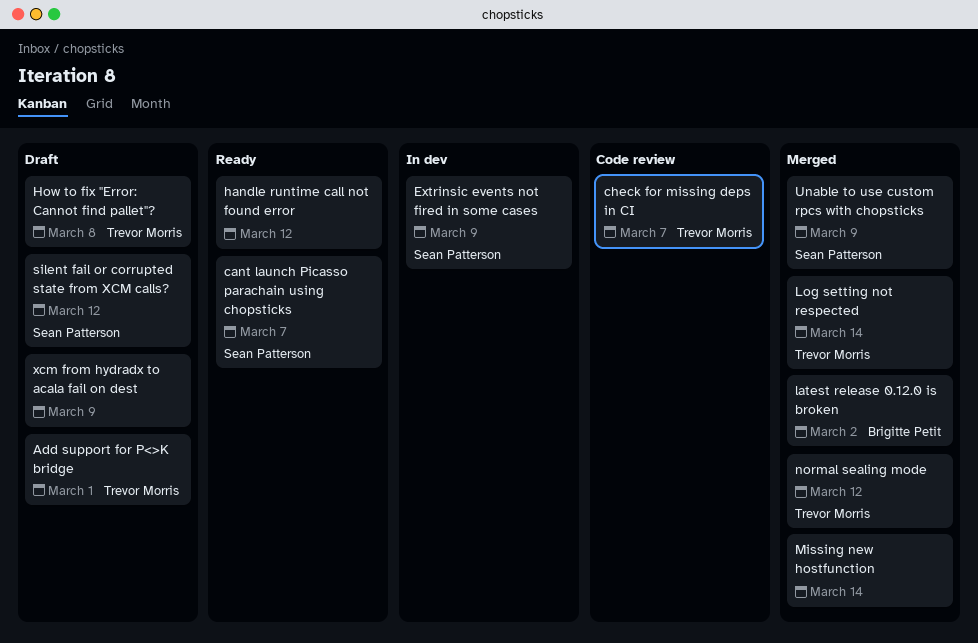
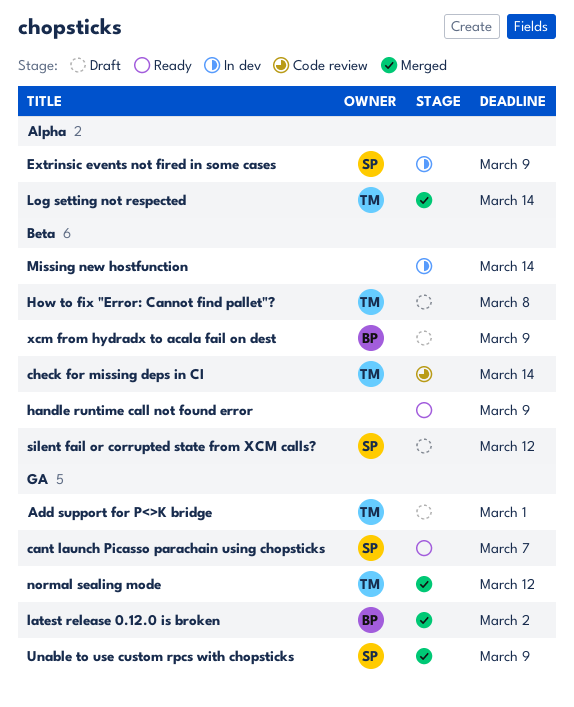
check for missing deps in CI, due: Mar 7 -> Mar 14
handle runtime call not found error, due: Mar 12 -> Mar 9
Missing new hostfunction, status: Merged -> In dev
xcm from hydradx to acala fail on dest, owner: none -> Brigitte Petit

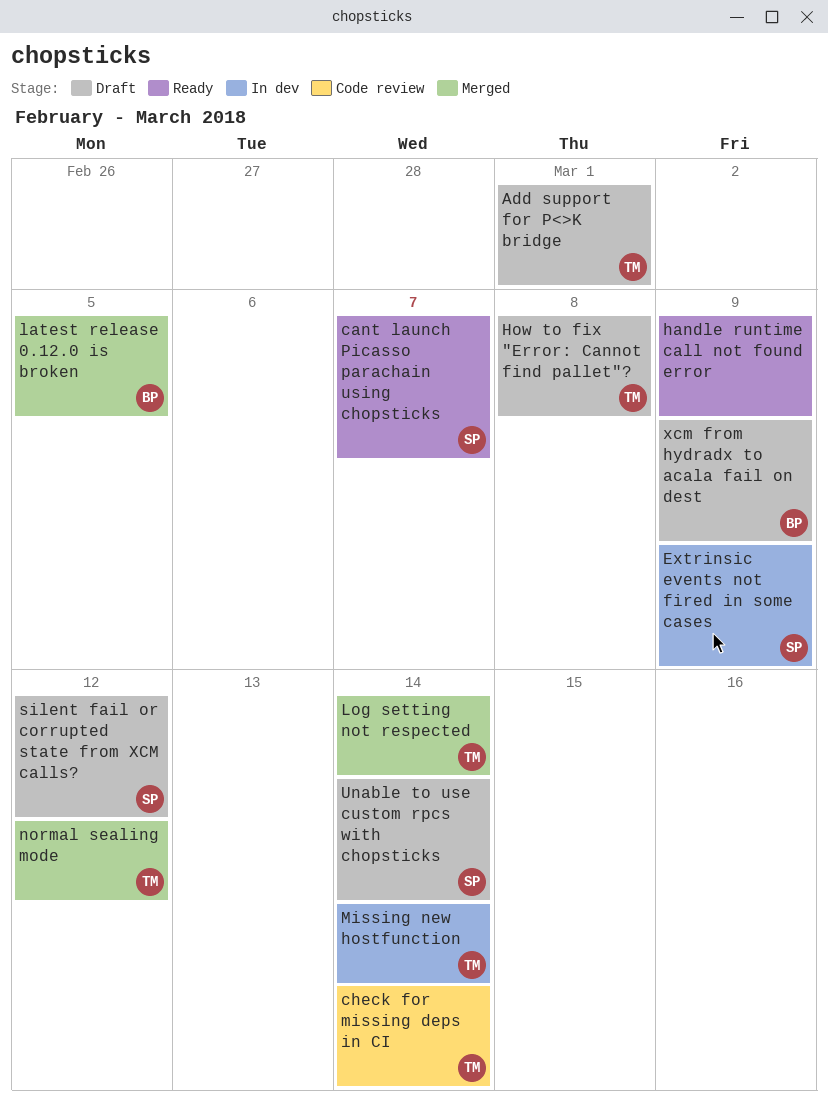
latest release 0.12.0 is broken, due: Mar 2 -> Mar 5
Missing new hostfunction, owner: none -> TM
Unable to use custom rpcs with chopsticks, status: Merged -> Draft
Unable to use custom rpcs with chopsticks, due: Mar 9 -> Mar 14

